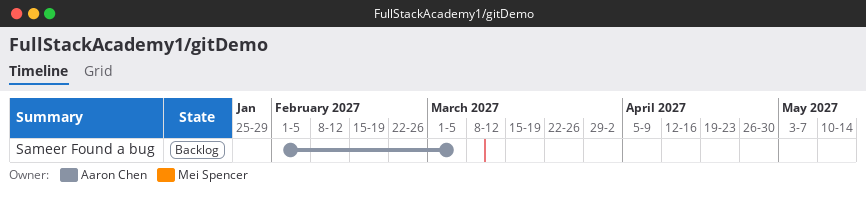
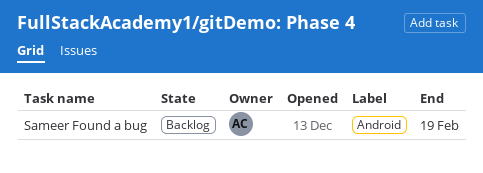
Sameer Found a bug, due: Mar 5 -> Feb 19

